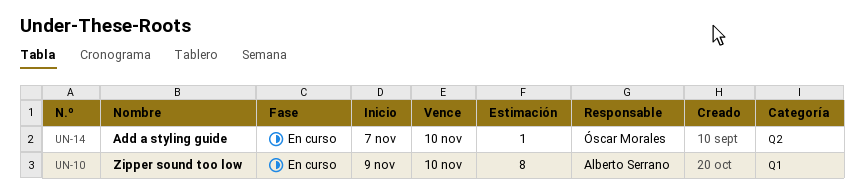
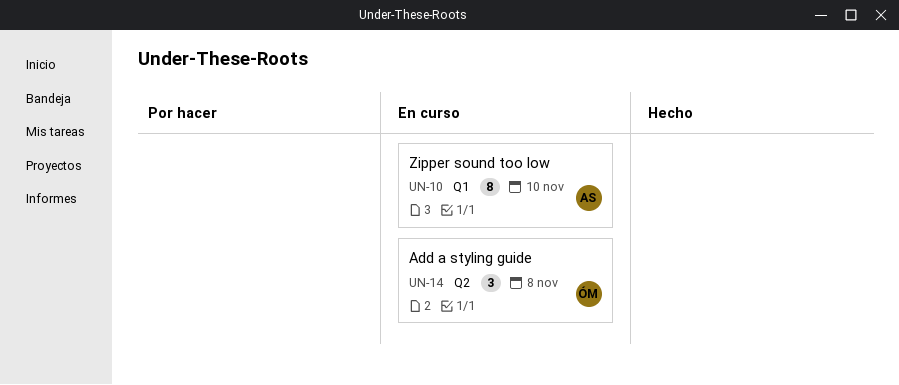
UN-14, estimate: 1 -> 3
UN-14, due: Nov 10 -> Nov 8

